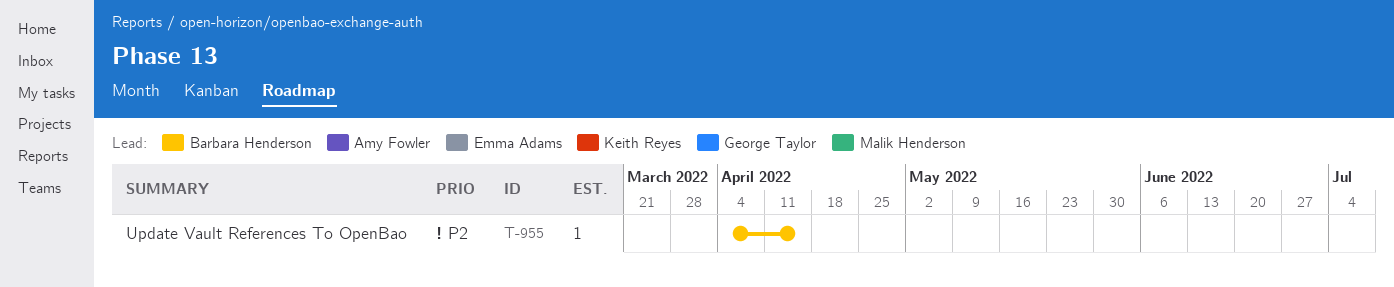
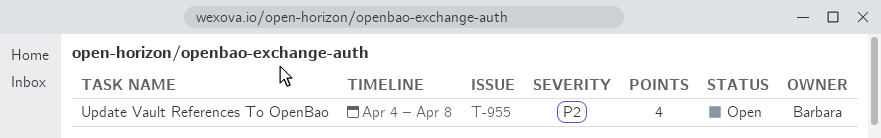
T-955, estimate: 1 -> 4
T-955, due: Apr 15 -> Apr 8

